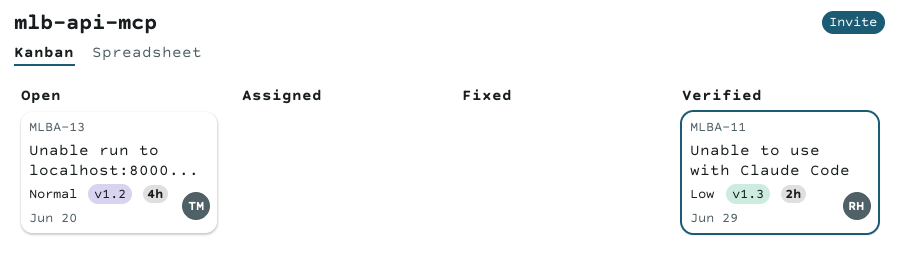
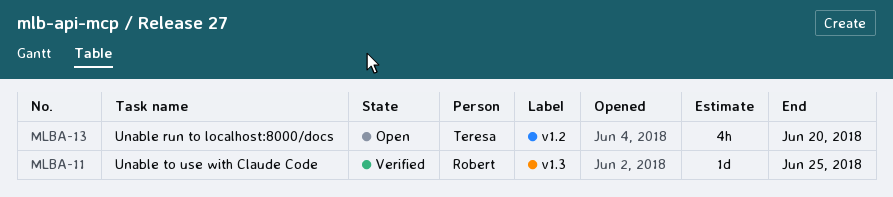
MLBA-11, estimate: 2h -> 1d
MLBA-11, due: Jun 29 -> Jun 25

